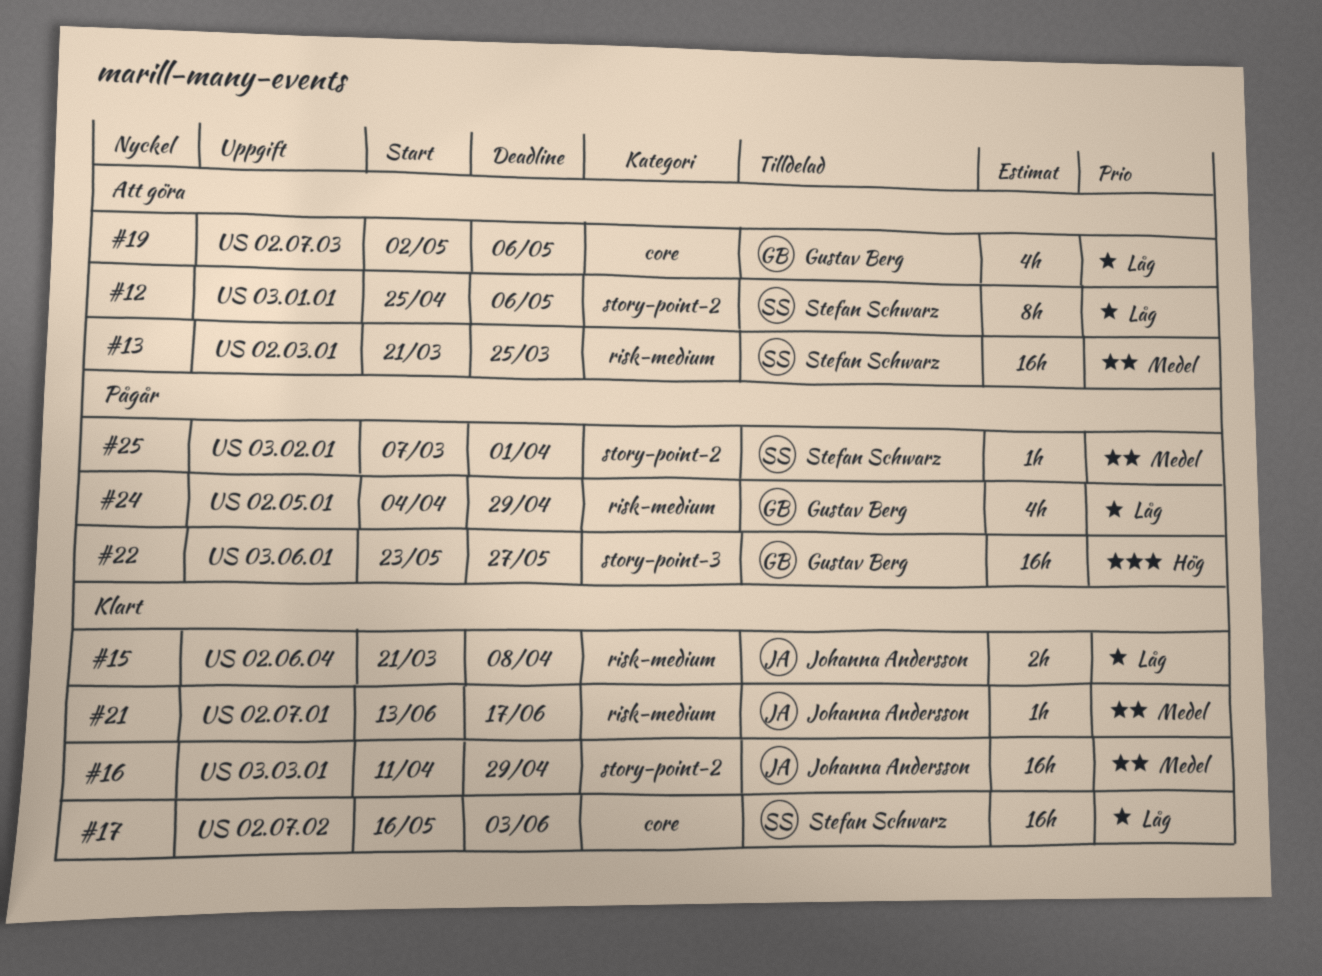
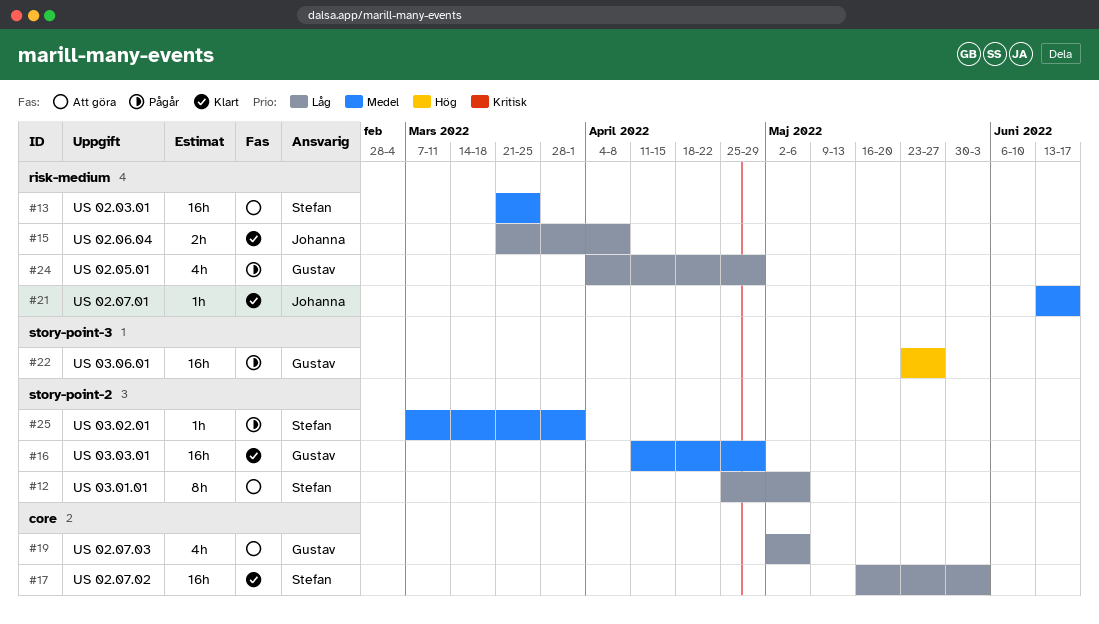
#16, owner: Johanna Andersson -> Gustav Berg

